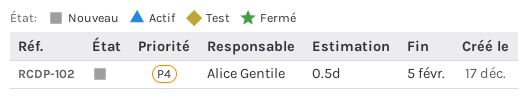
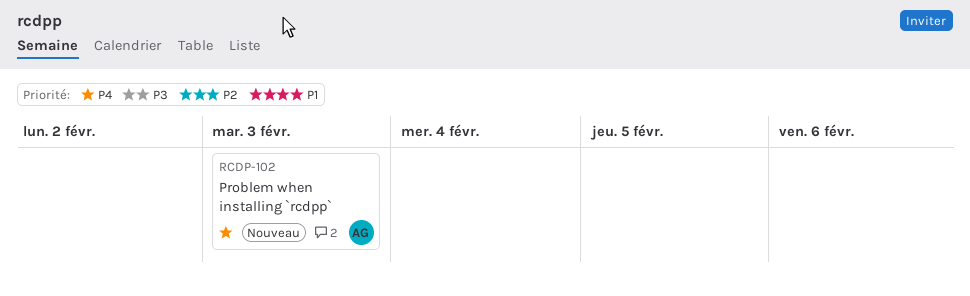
RCDP-102, due: Feb 5 -> Feb 3

